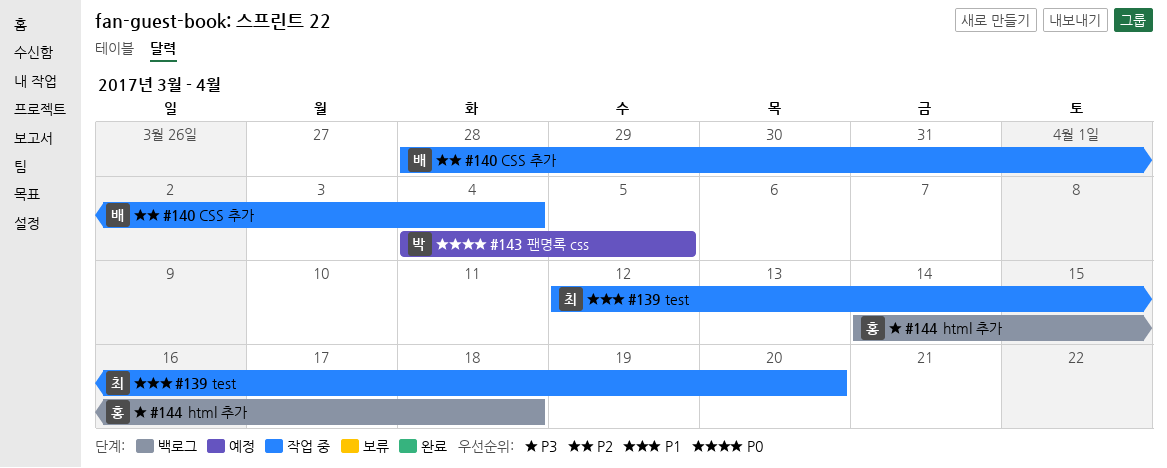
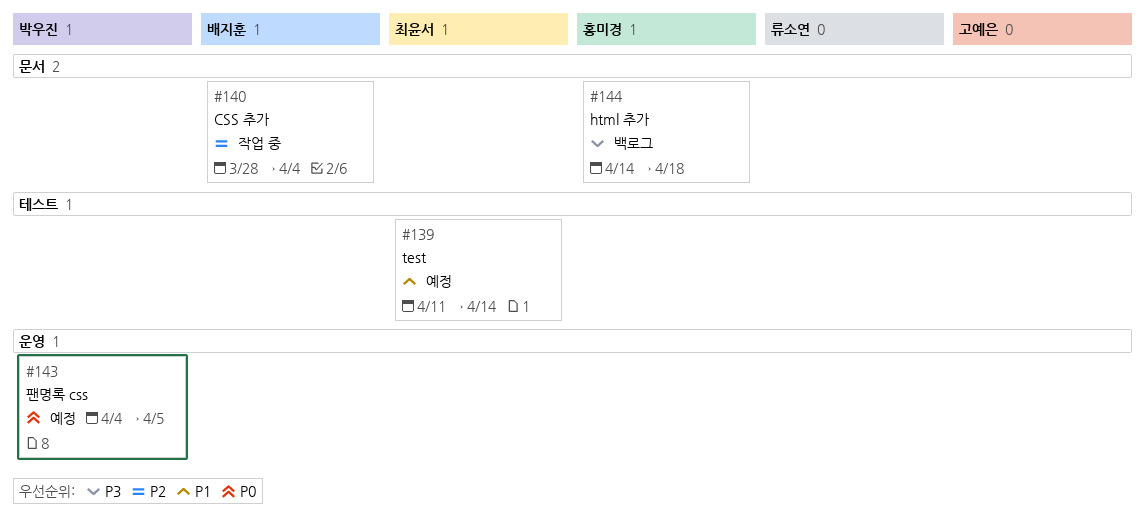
#139, status: 작업 중 -> 예정
#139, start: Apr 12 -> Apr 11
#139, due: Apr 20 -> Apr 14

